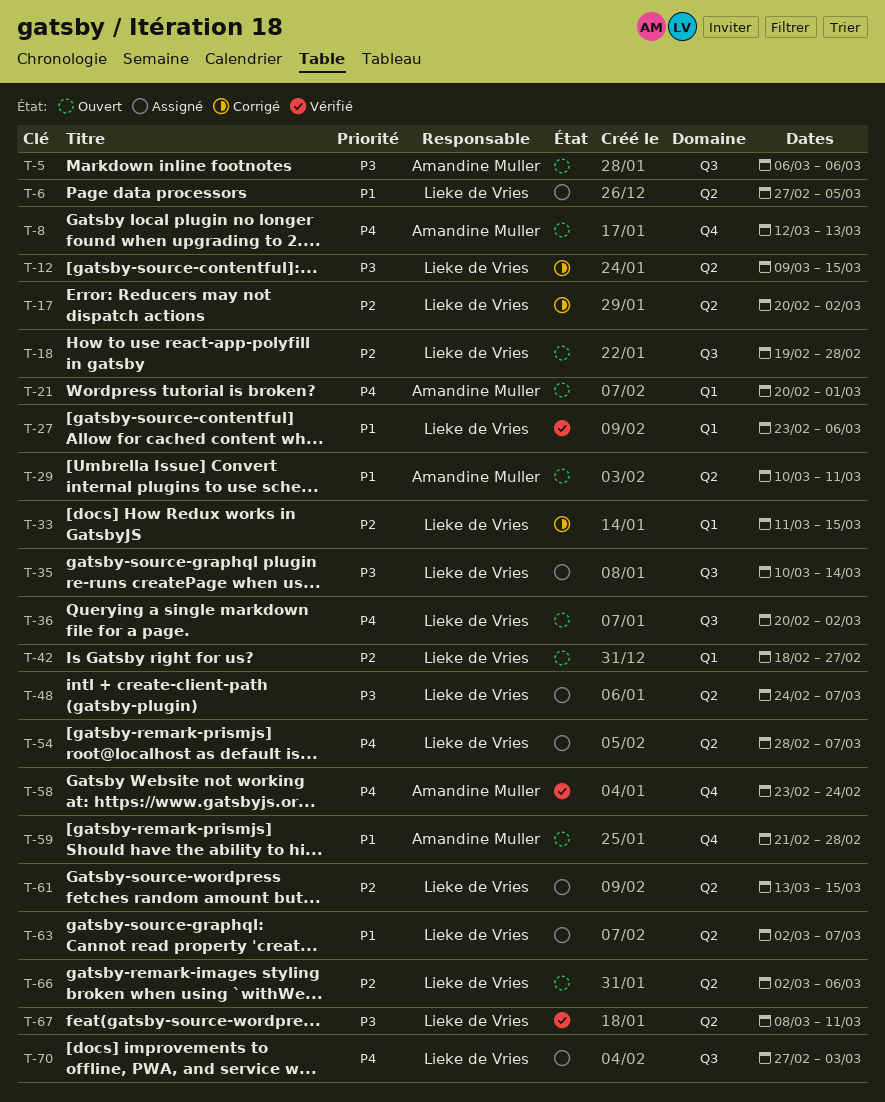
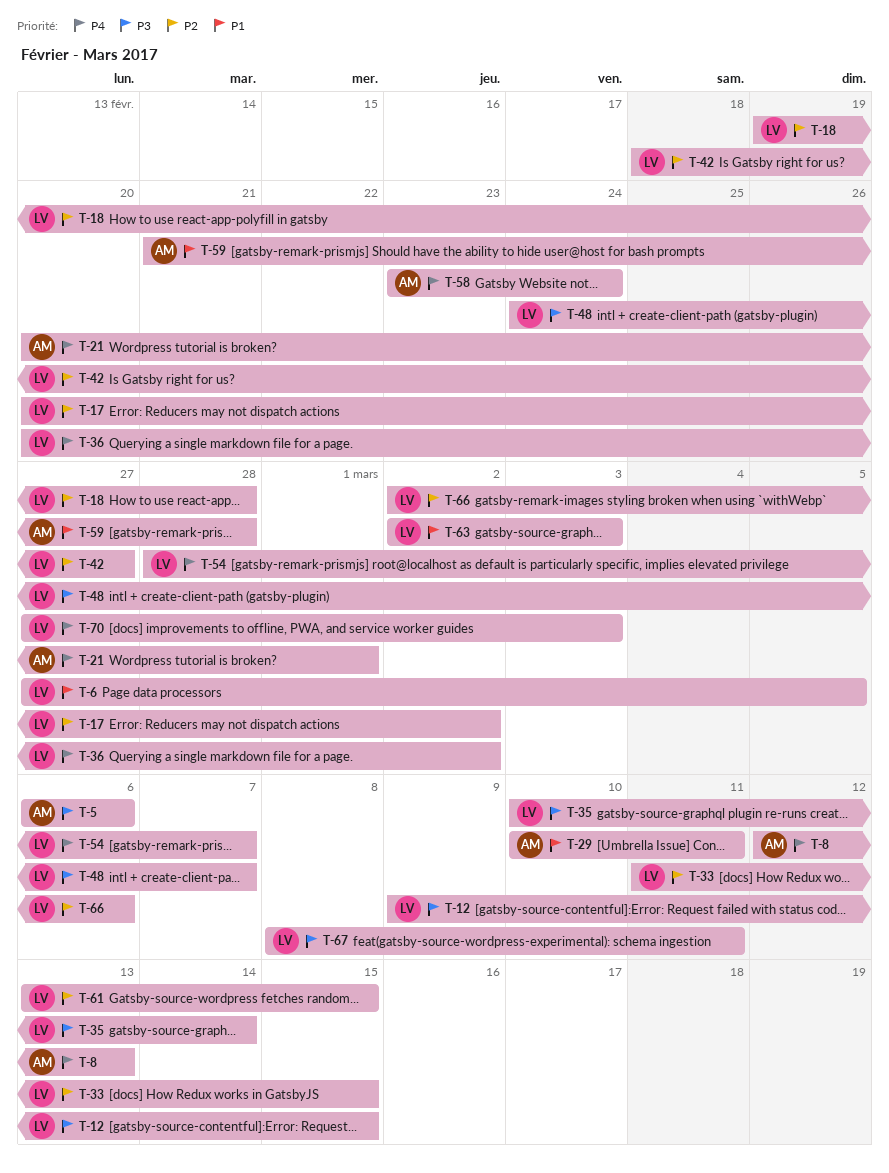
T-27: present -> none
T-63, due: Mar 7 -> Mar 3

